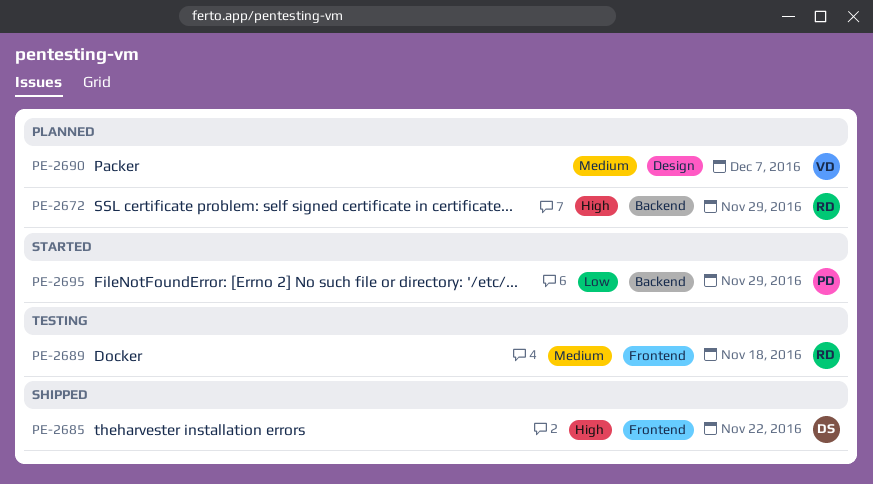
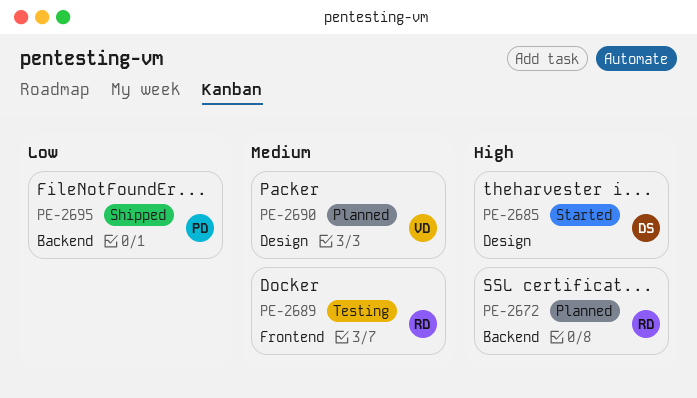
PE-2685, status: Shipped -> Started
PE-2685, label: Frontend -> Design
PE-2695, status: Started -> Shipped

